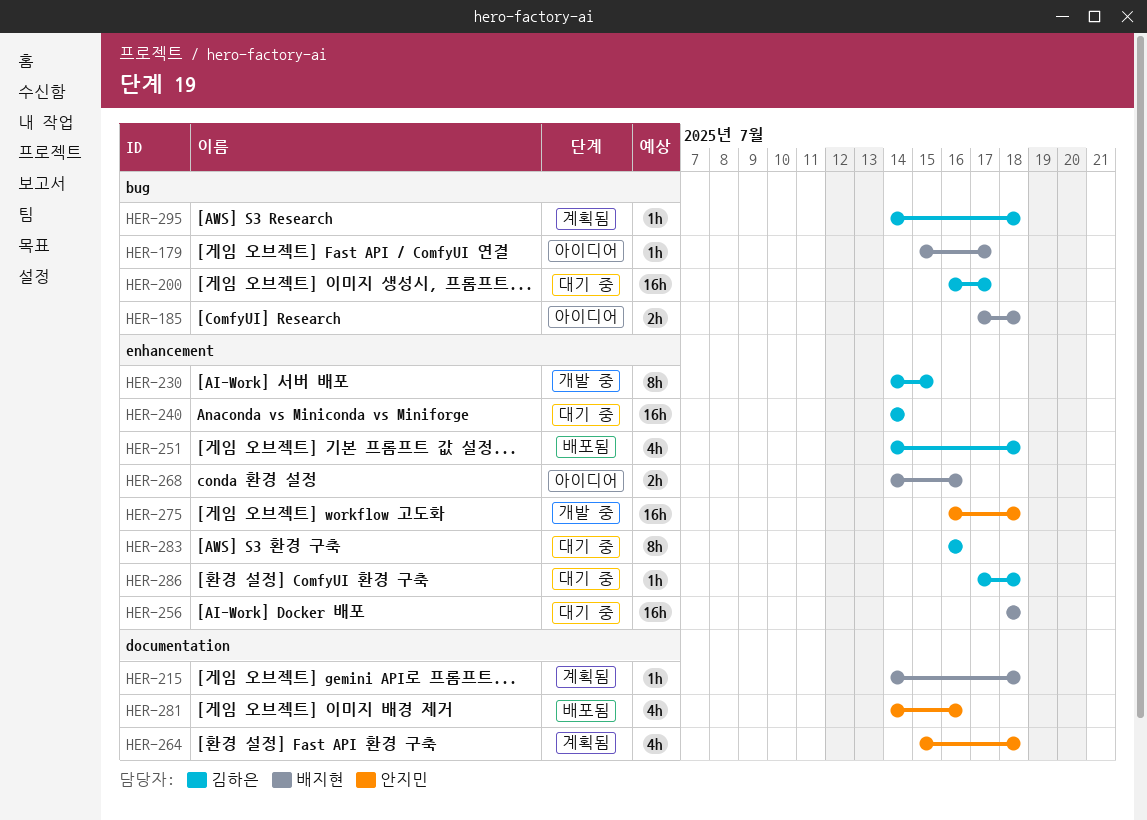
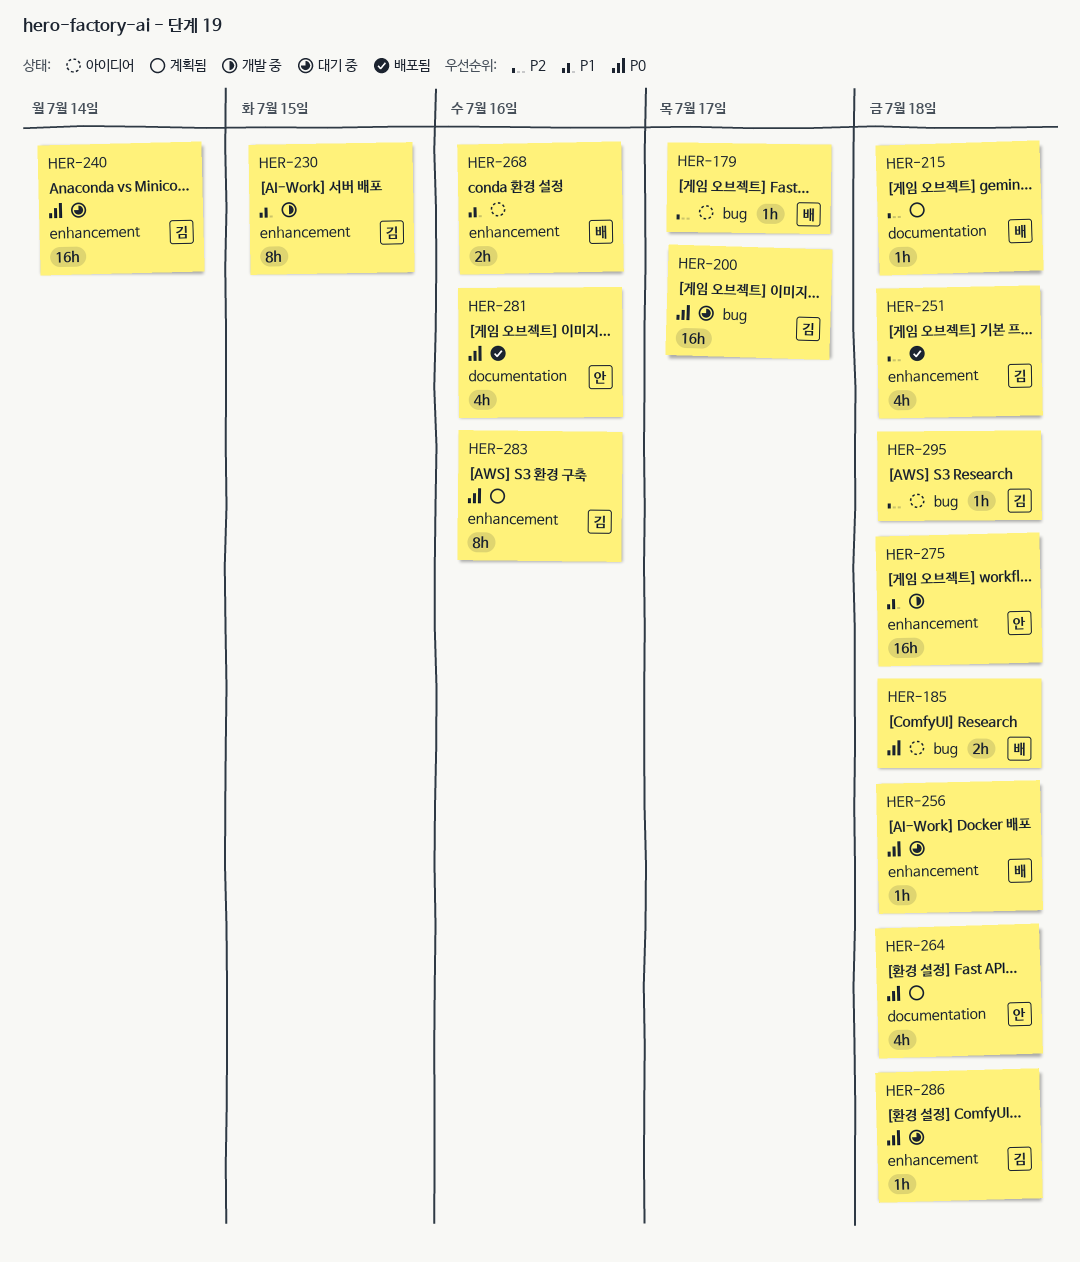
HER-256, estimate: 16h -> 1h
HER-283, status: 대기 중 -> 계획됨
HER-295, status: 계획됨 -> 아이디어

